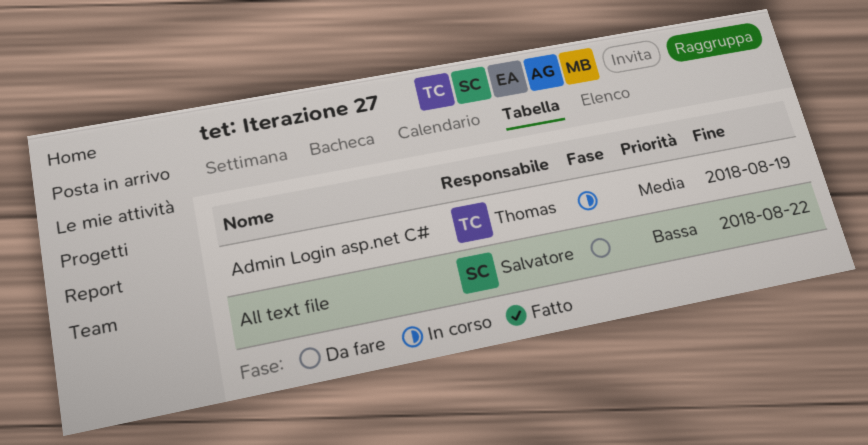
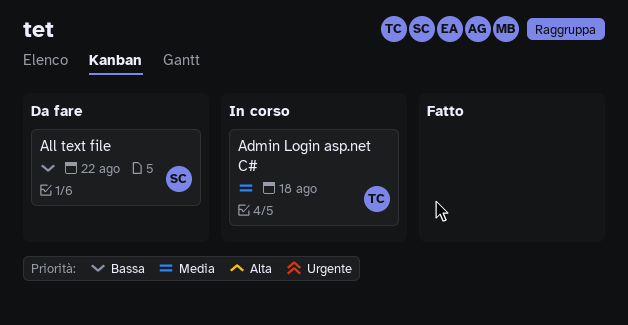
Admin Login asp.net C#, due: Aug 19 -> Aug 18

